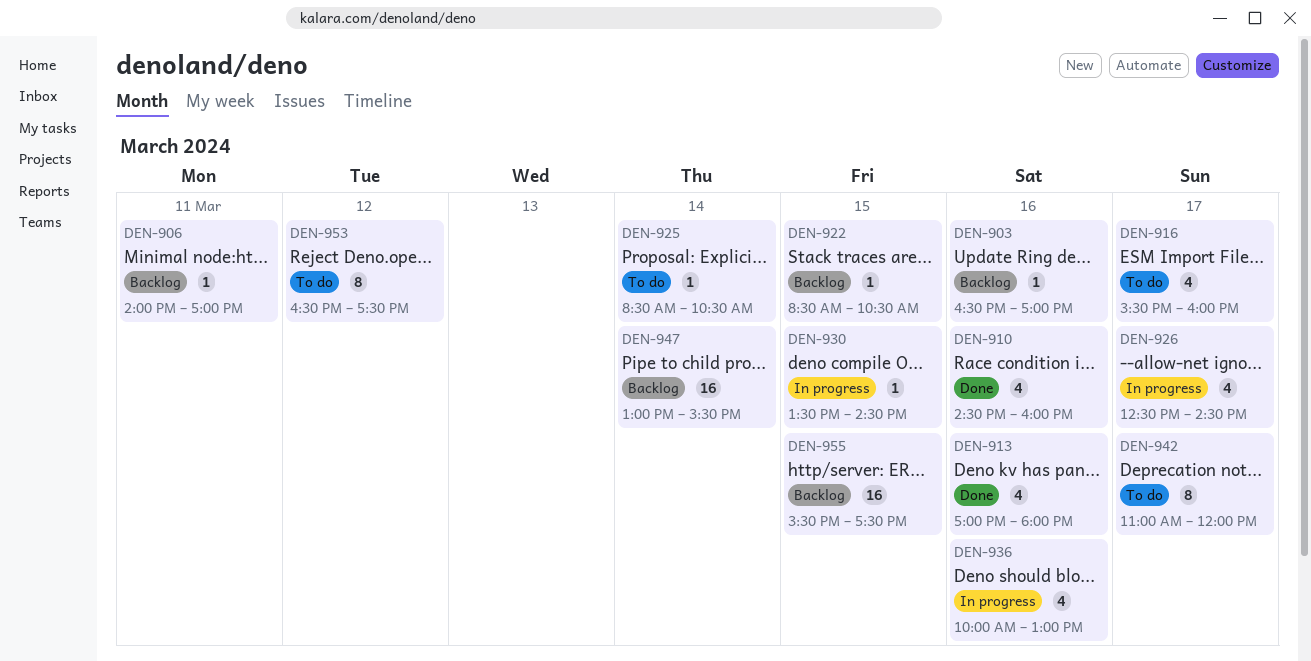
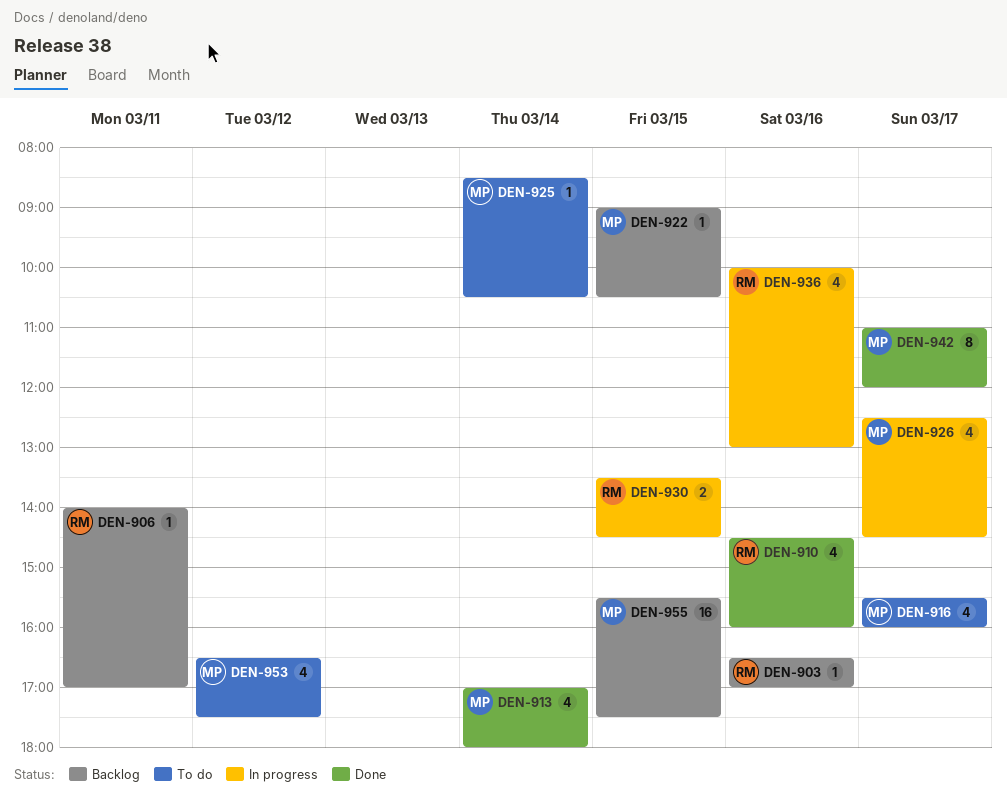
DEN-913, day: Mar 16 -> Mar 14
DEN-922, begins: 08:30 -> 09:00
DEN-930, estimate: 1 -> 2
DEN-942, status: To do -> Done
DEN-947: present -> none
DEN-953, estimate: 8 -> 4

